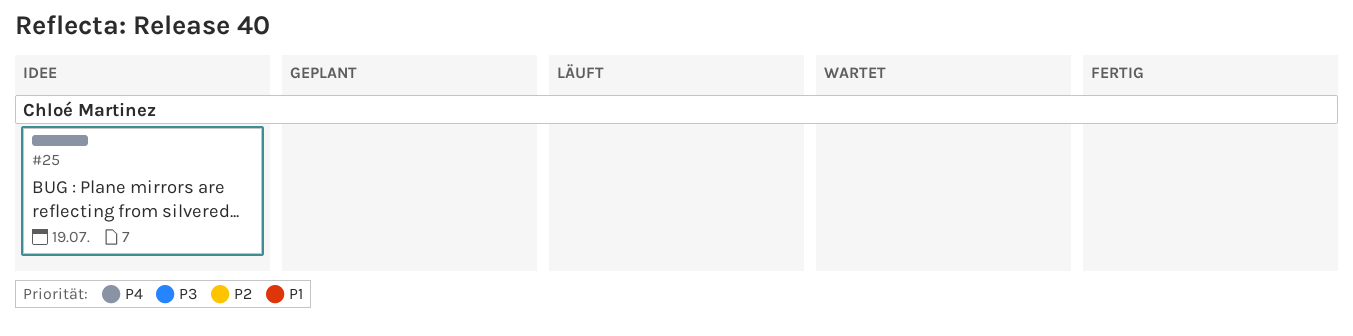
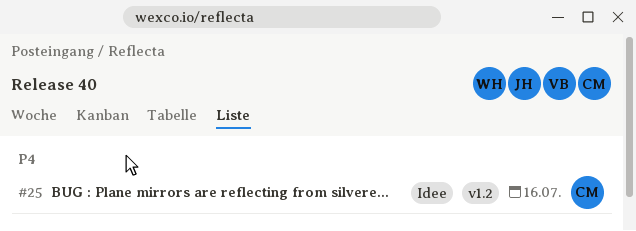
#25, due: Jul 19 -> Jul 16

